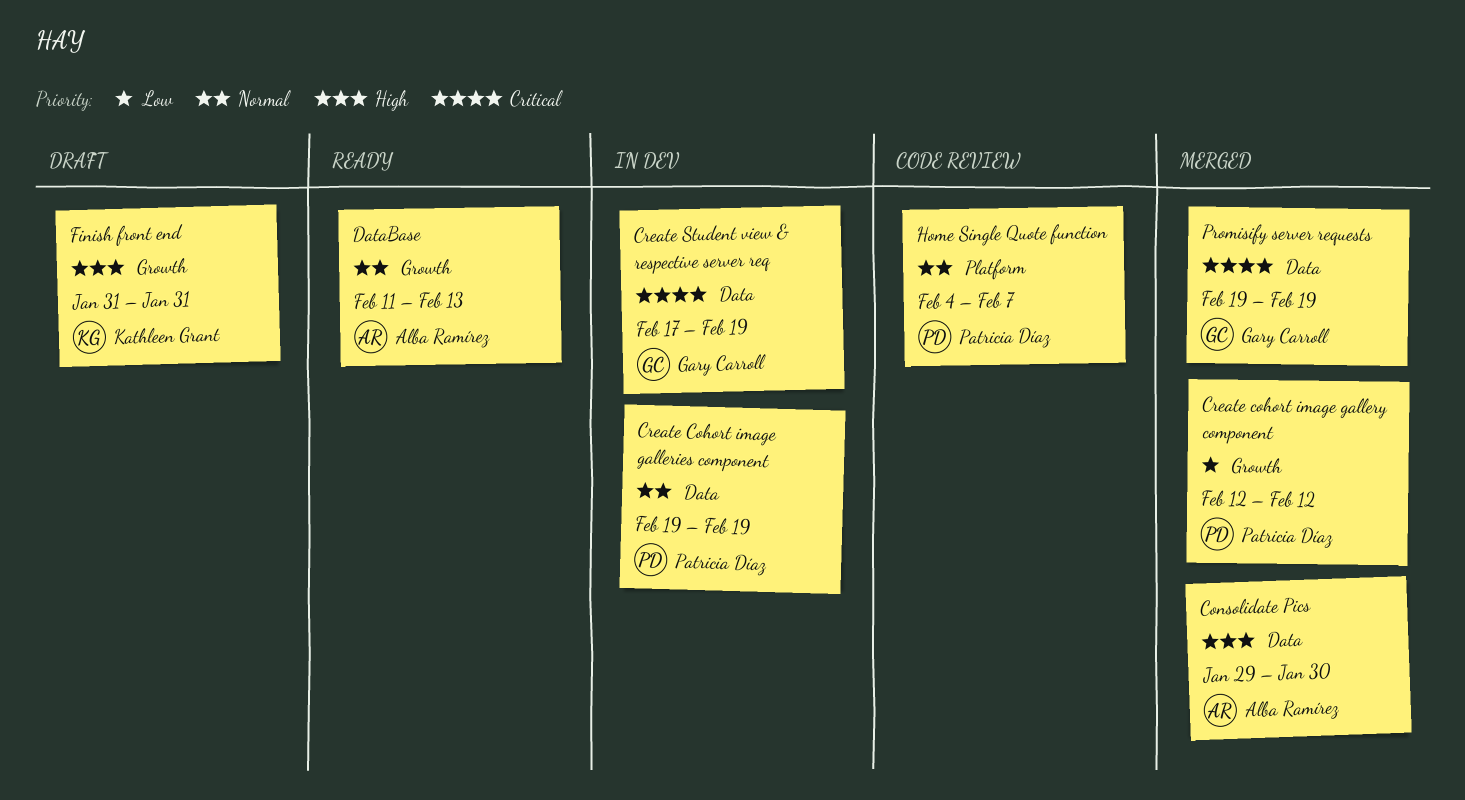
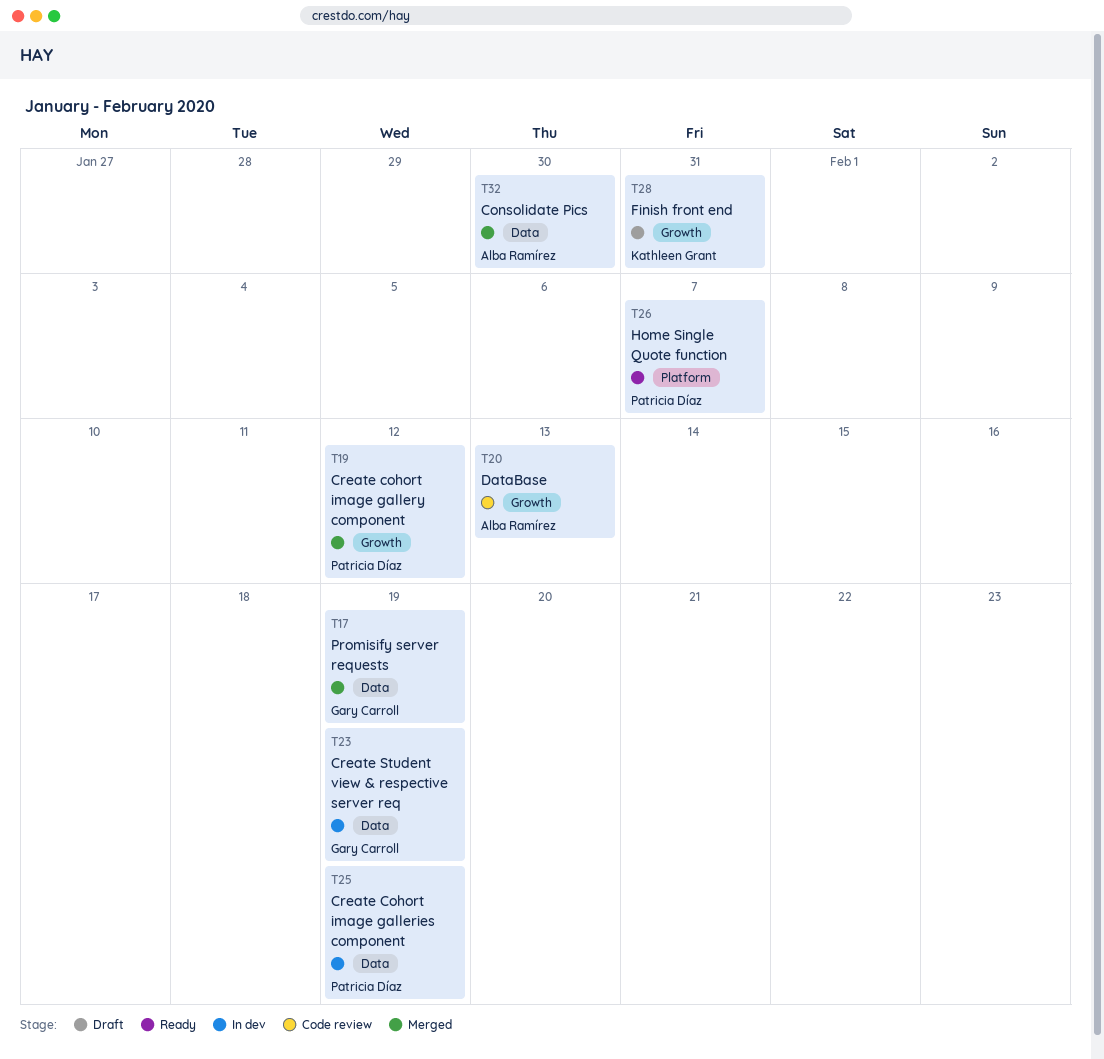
DataBase, status: Ready -> Code review
Home Single Quote function, status: Code review -> Ready

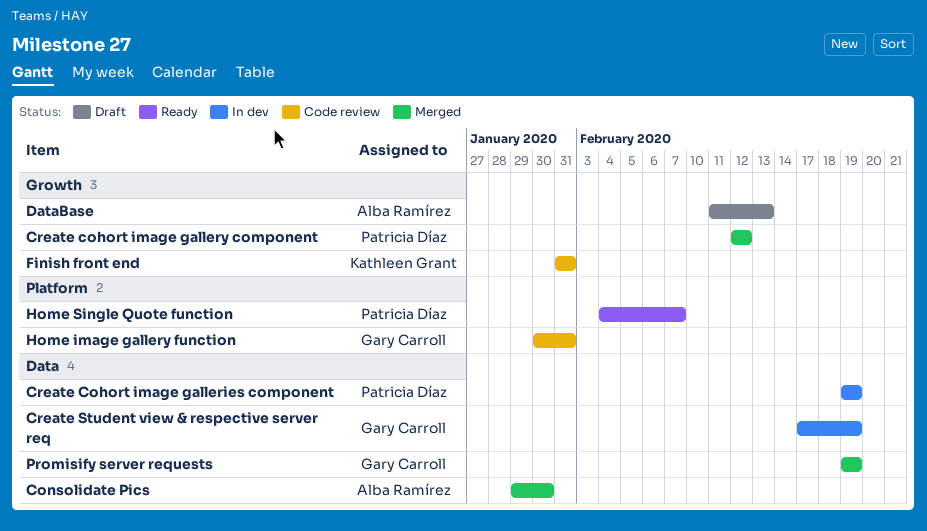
DataBase, status: Code review -> Draft
Finish front end, status: Draft -> Code review
Home image gallery function: none -> present

